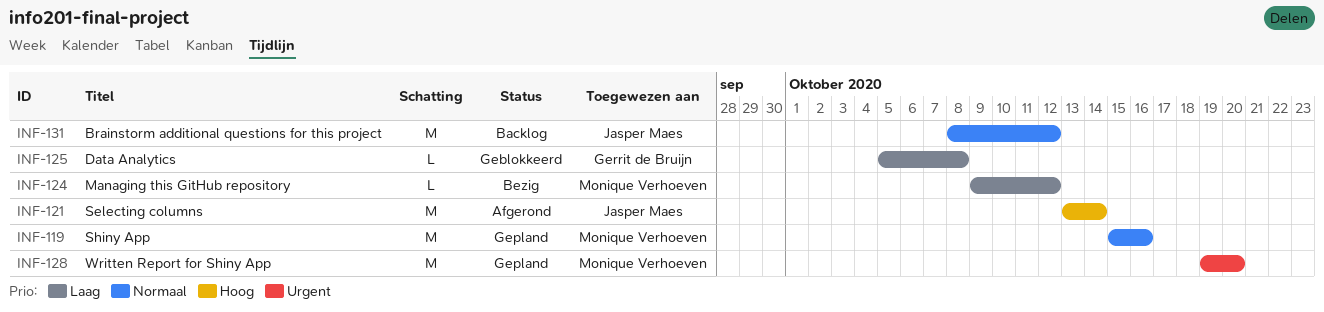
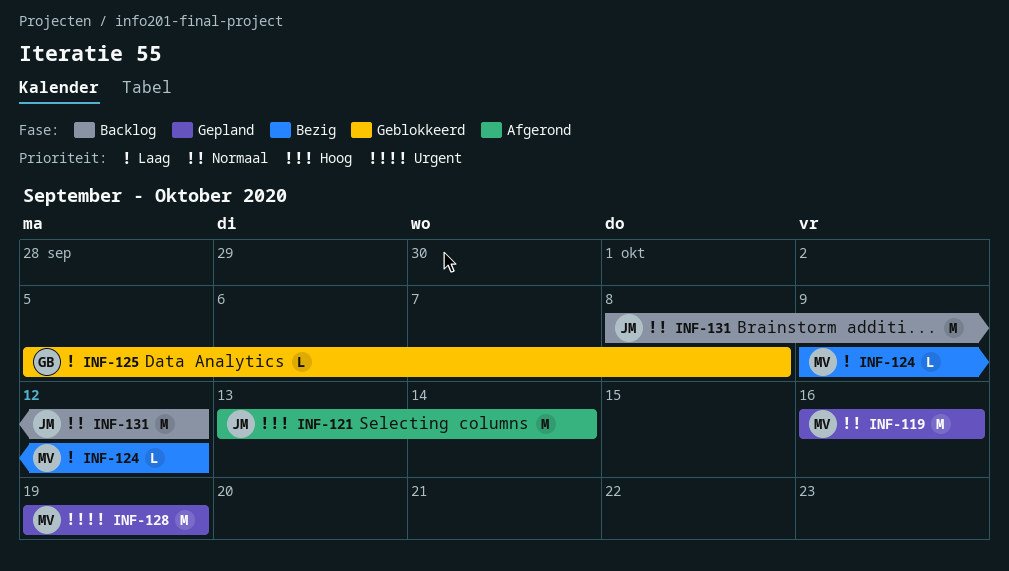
INF-119, start: Oct 15 -> Oct 16
INF-128, due: Oct 20 -> Oct 19

